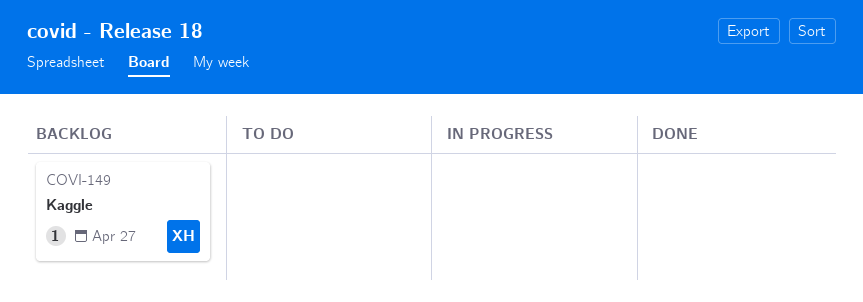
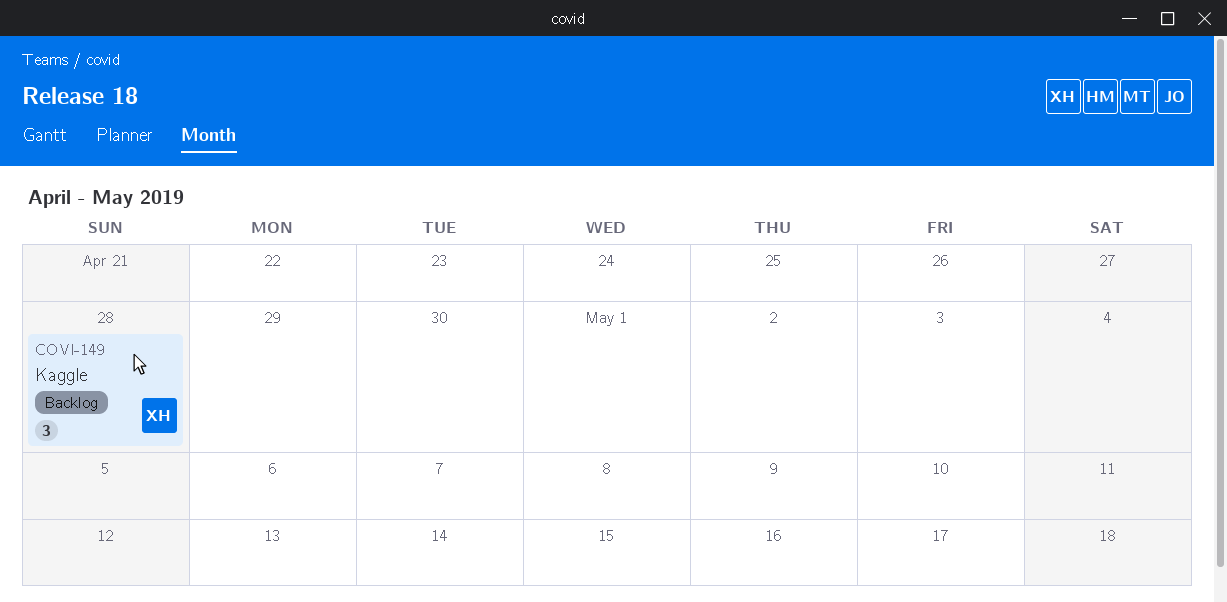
COVI-149, estimate: 1 -> 3
COVI-149, due: Apr 27 -> Apr 28

